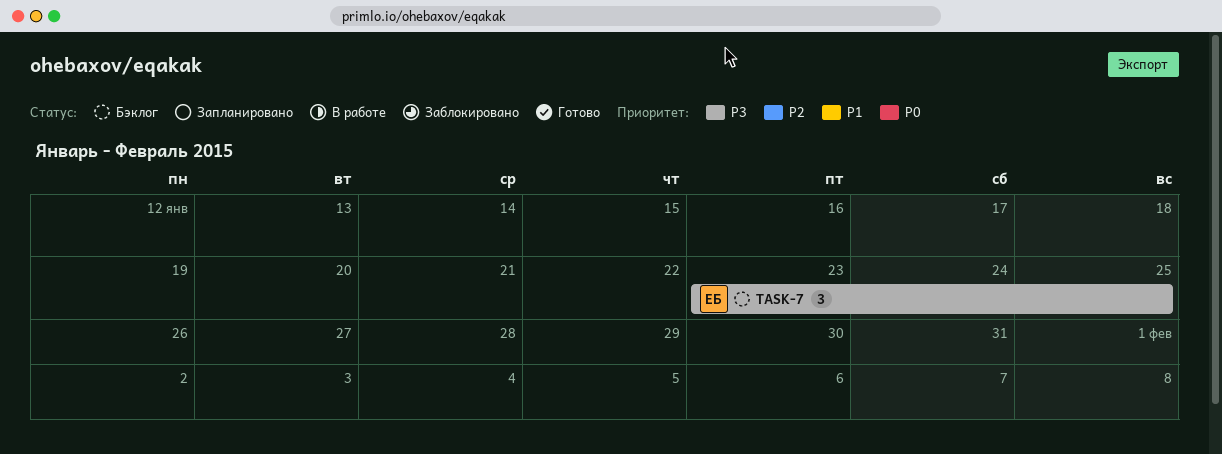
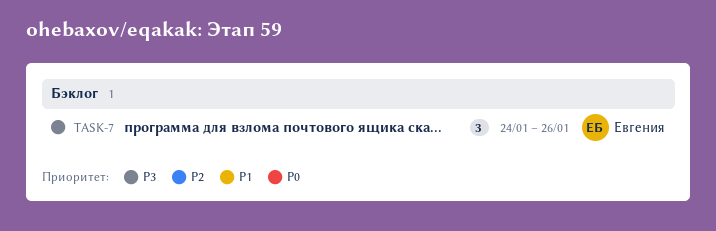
TASK-7, start: Jan 23 -> Jan 24
TASK-7, due: Jan 25 -> Jan 26

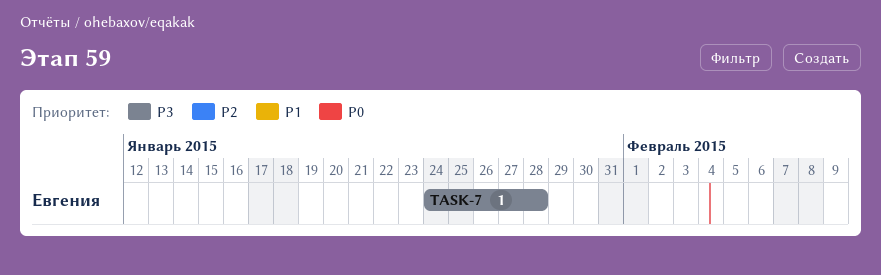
TASK-7, estimate: 3 -> 1
TASK-7, due: Jan 26 -> Jan 28

